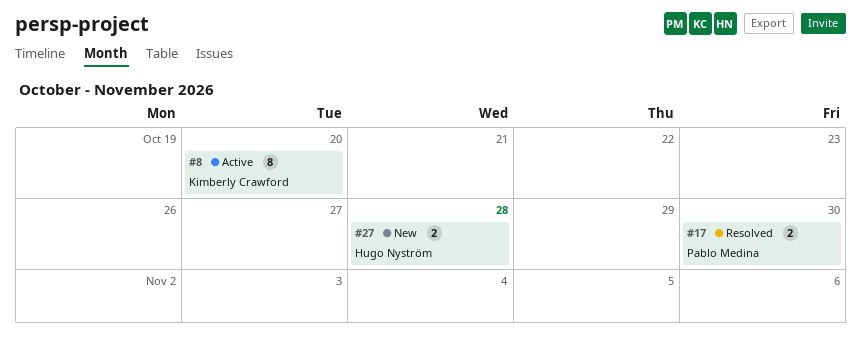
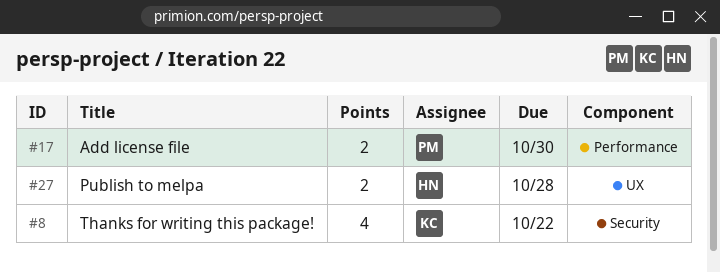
#8, estimate: 8 -> 4
#8, due: Oct 20 -> Oct 22

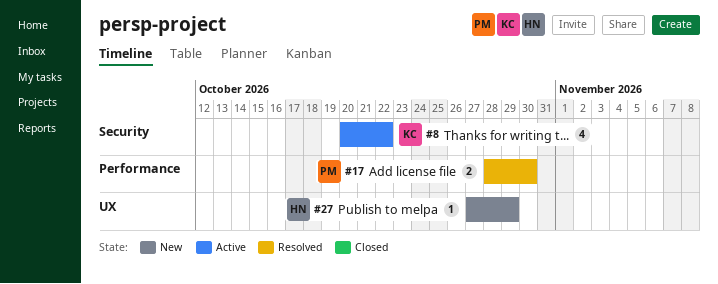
#27, estimate: 2 -> 1
#27, due: Oct 28 -> Oct 29

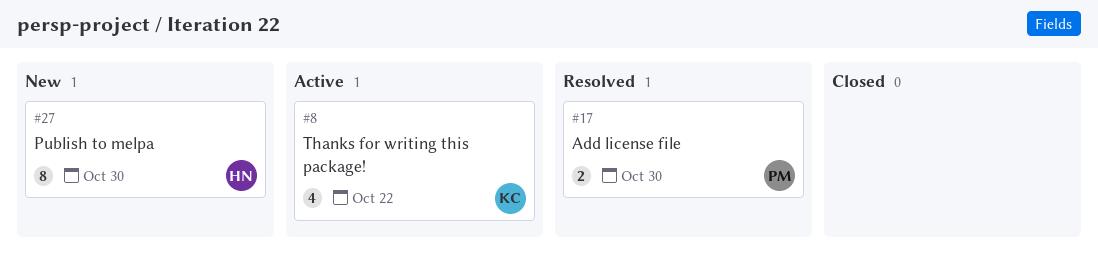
#27, estimate: 1 -> 8
#27, due: Oct 29 -> Oct 30

